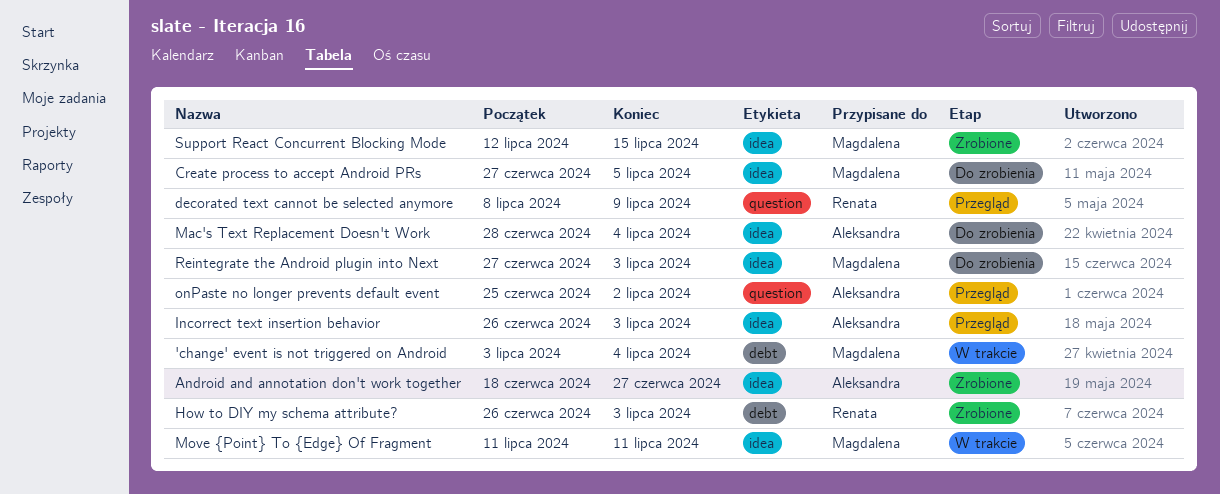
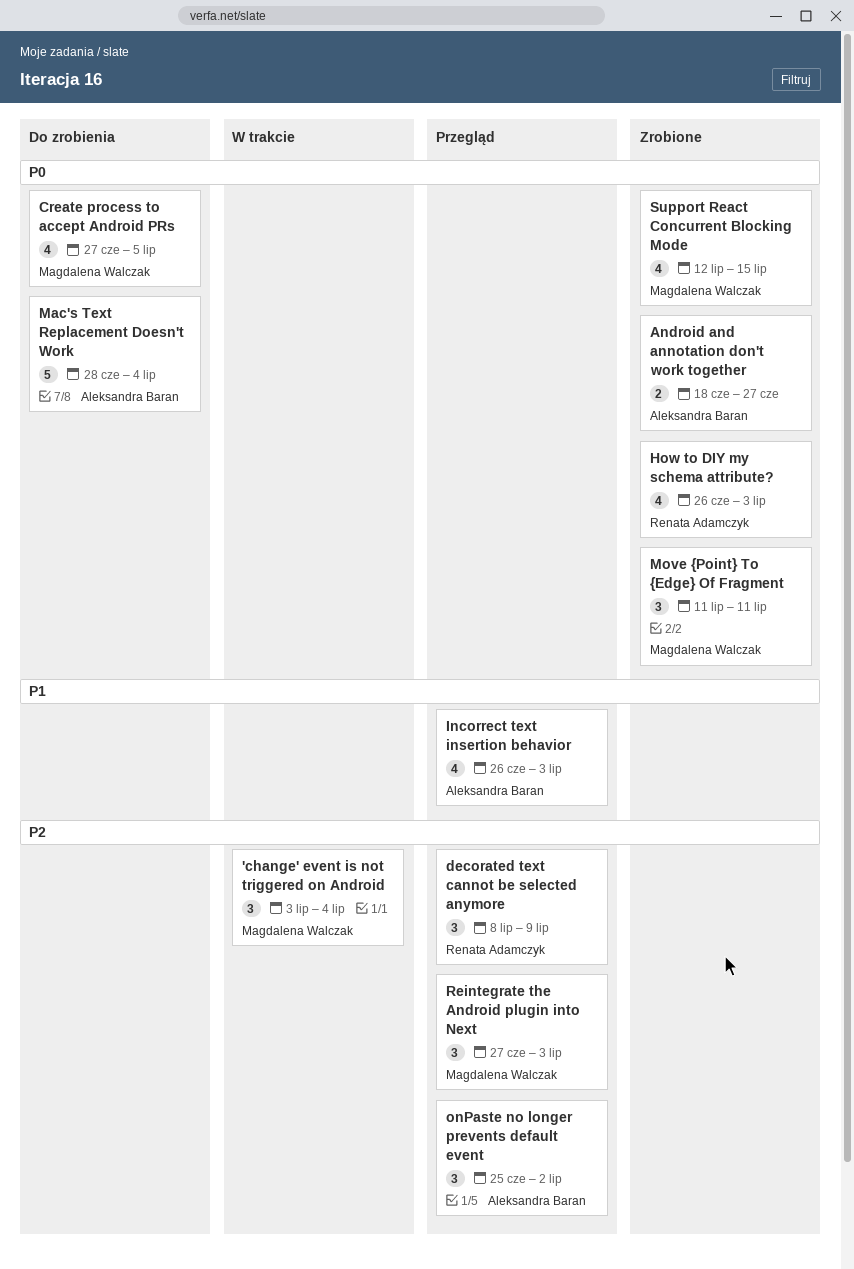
Move {Point} To {Edge} Of Fragment, status: W trakcie -> Zrobione
Reintegrate the Android plugin into Next, status: Do zrobienia -> Przegląd

